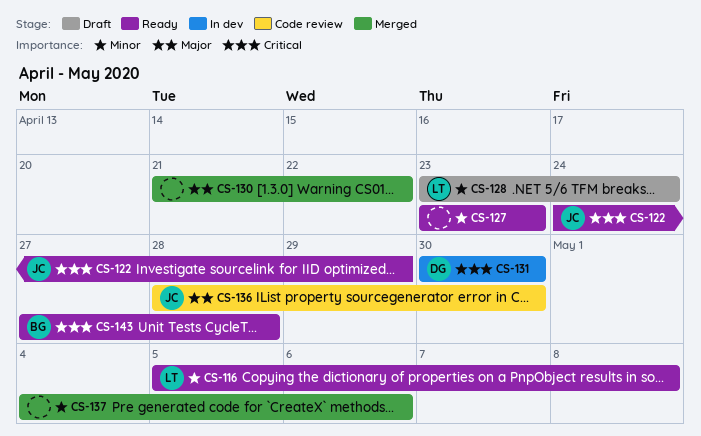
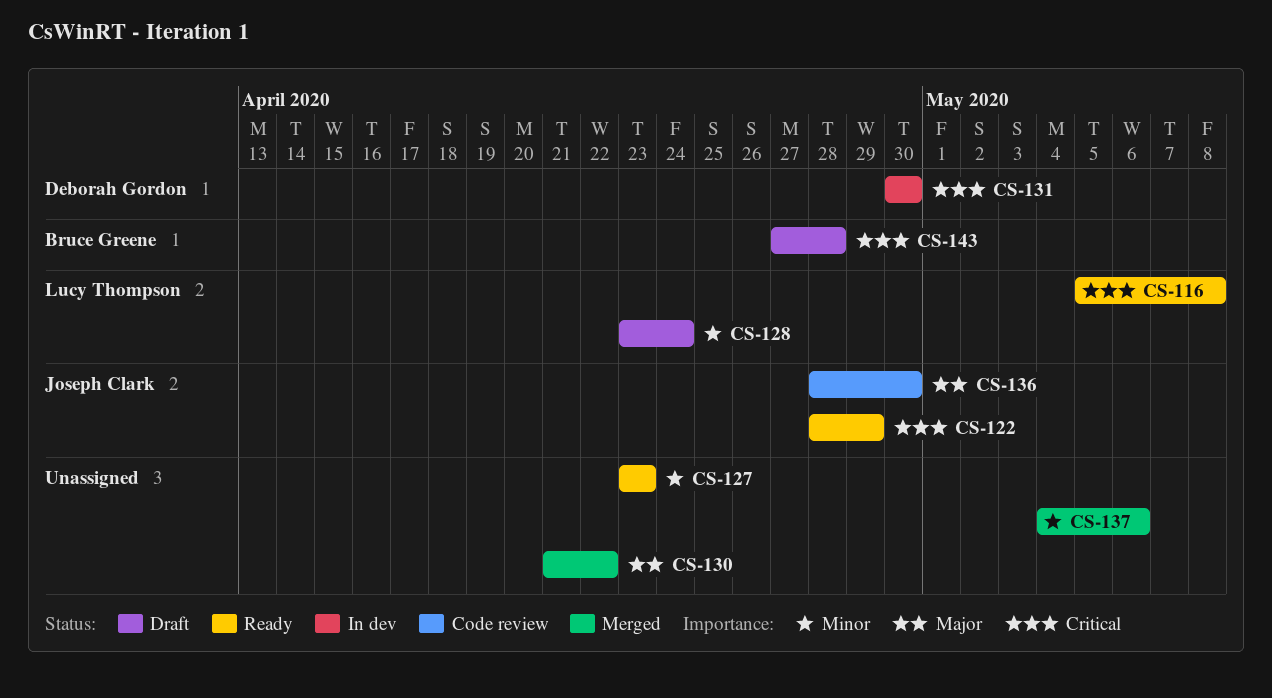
CS-116, priority: Minor -> Critical
CS-122, start: Apr 24 -> Apr 28
CS-143, status: Ready -> Draft

